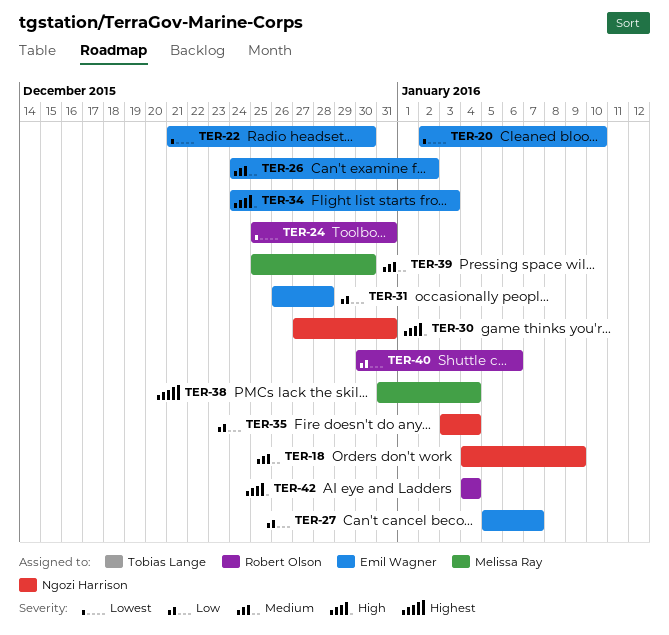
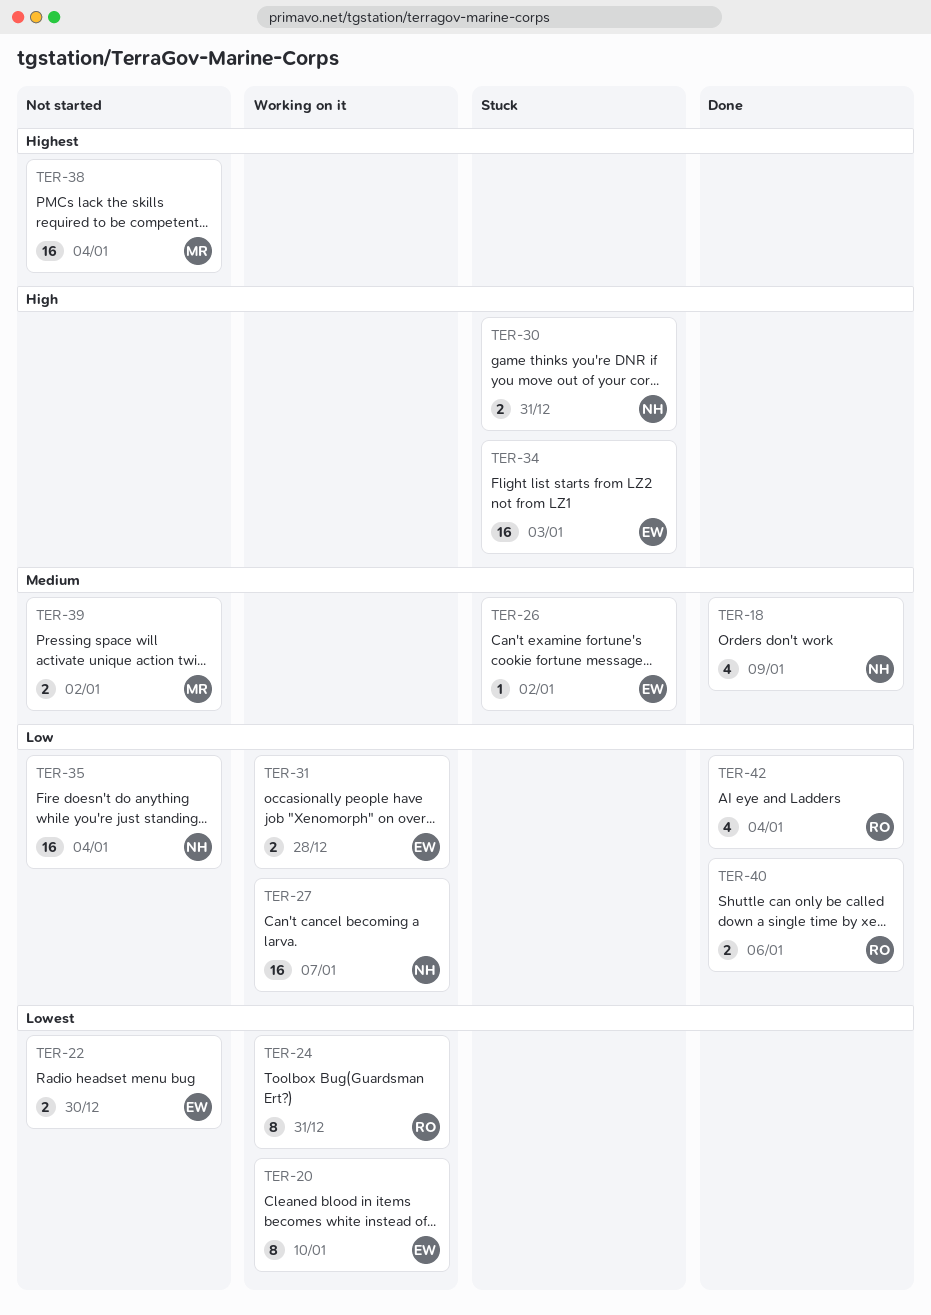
TER-27, owner: Emil Wagner -> Ngozi Harrison
TER-39, due: Dec 30 -> Jan 2
TER-42, priority: High -> Low

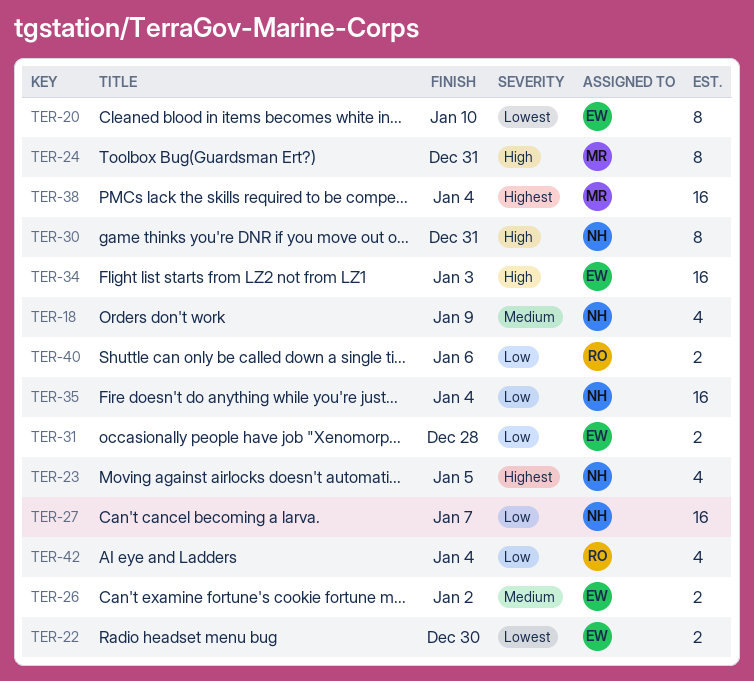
TER-23: none -> present
TER-24, owner: RO -> MR
TER-24, priority: Lowest -> High
TER-26, estimate: 1 -> 2
TER-30, estimate: 2 -> 8
TER-39: present -> none

